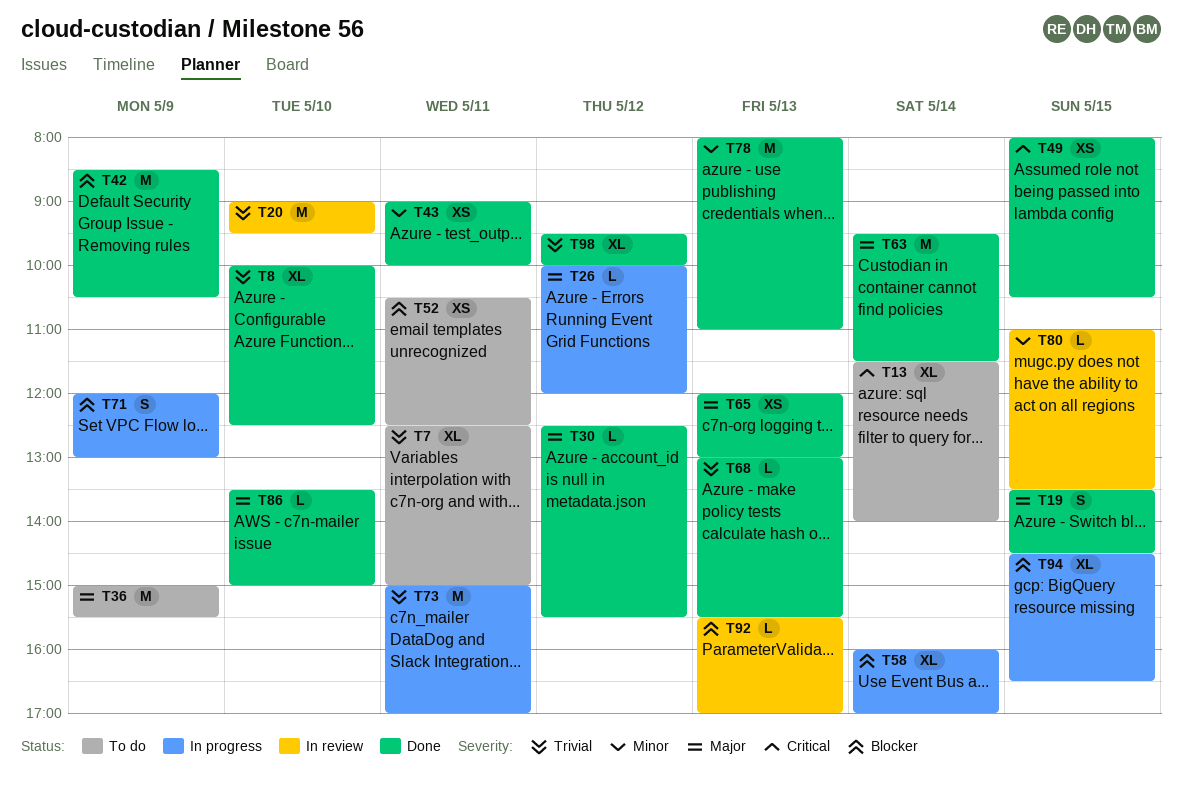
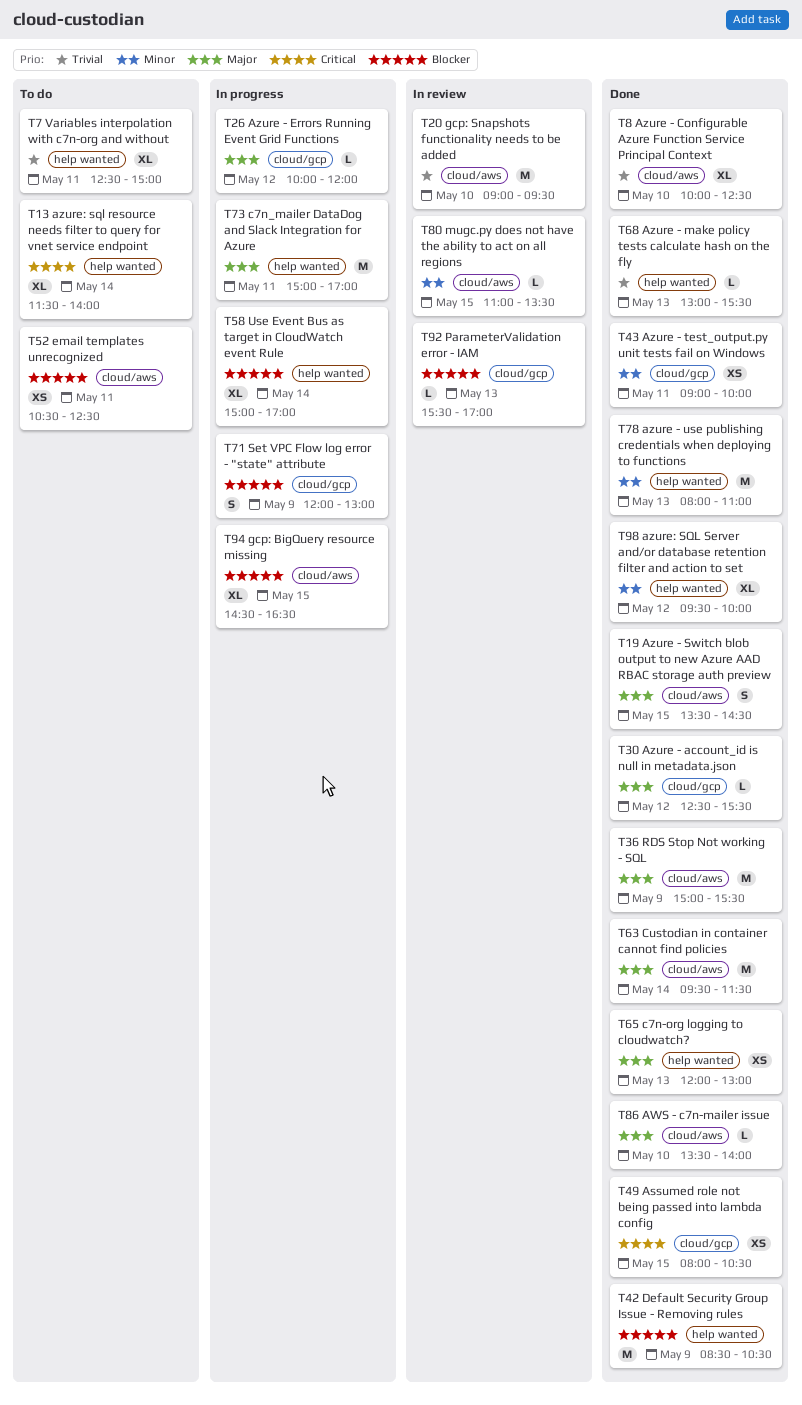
T36, status: To do -> Done
T58, begins: 16:00 -> 15:00
T73, priority: Trivial -> Major
T86, ends: 15:00 -> 14:00
T98, priority: Trivial -> Minor

